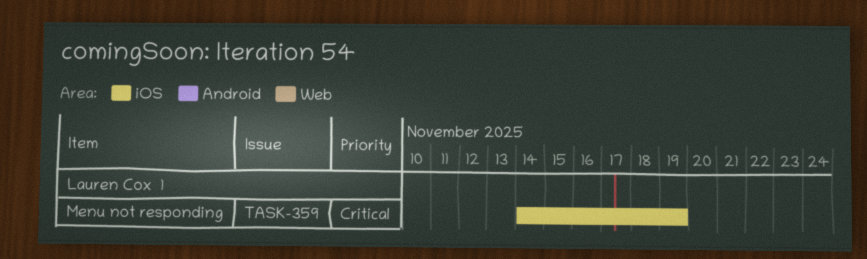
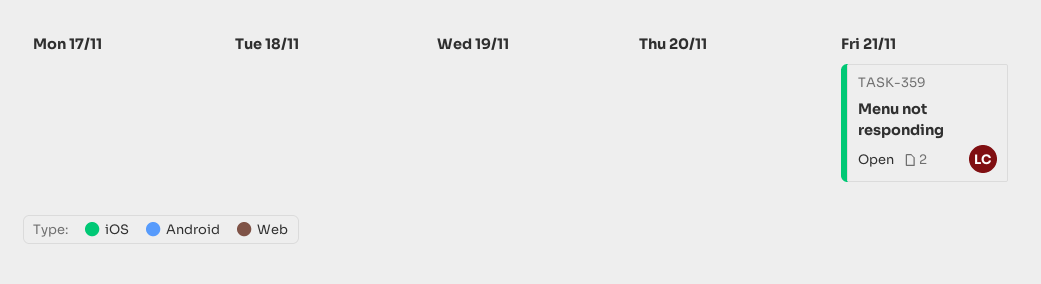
TASK-359, due: Nov 19 -> Nov 21

